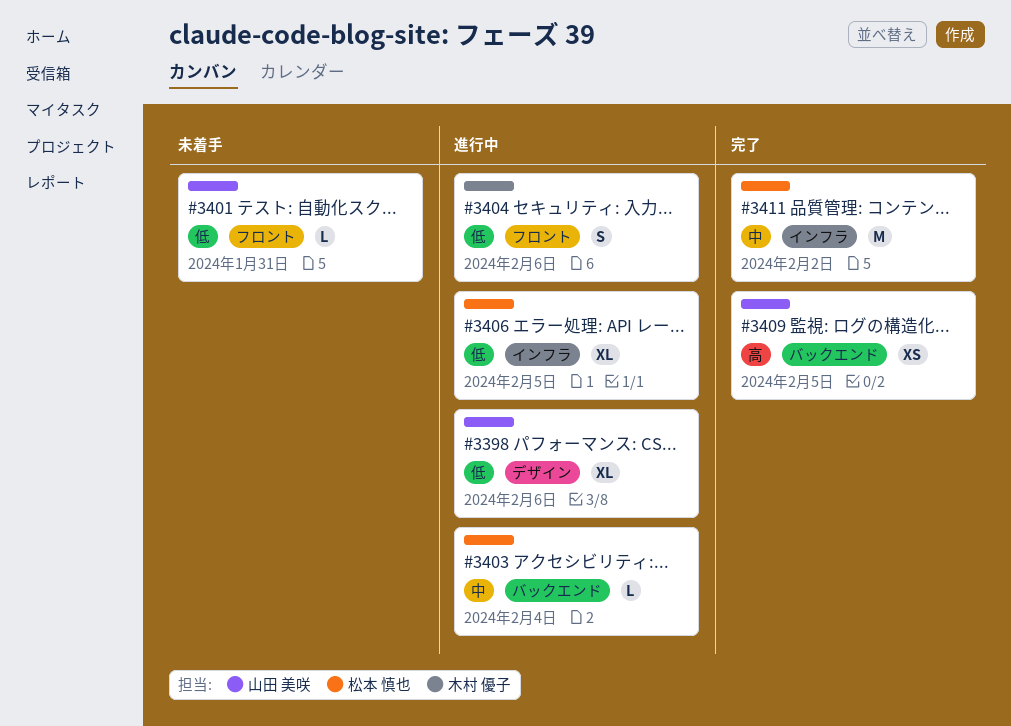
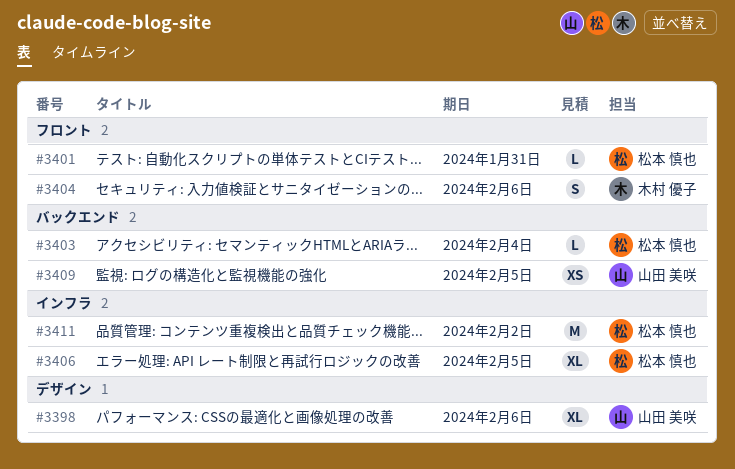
#3401, owner: 山田 美咲 -> 松本 慎也

